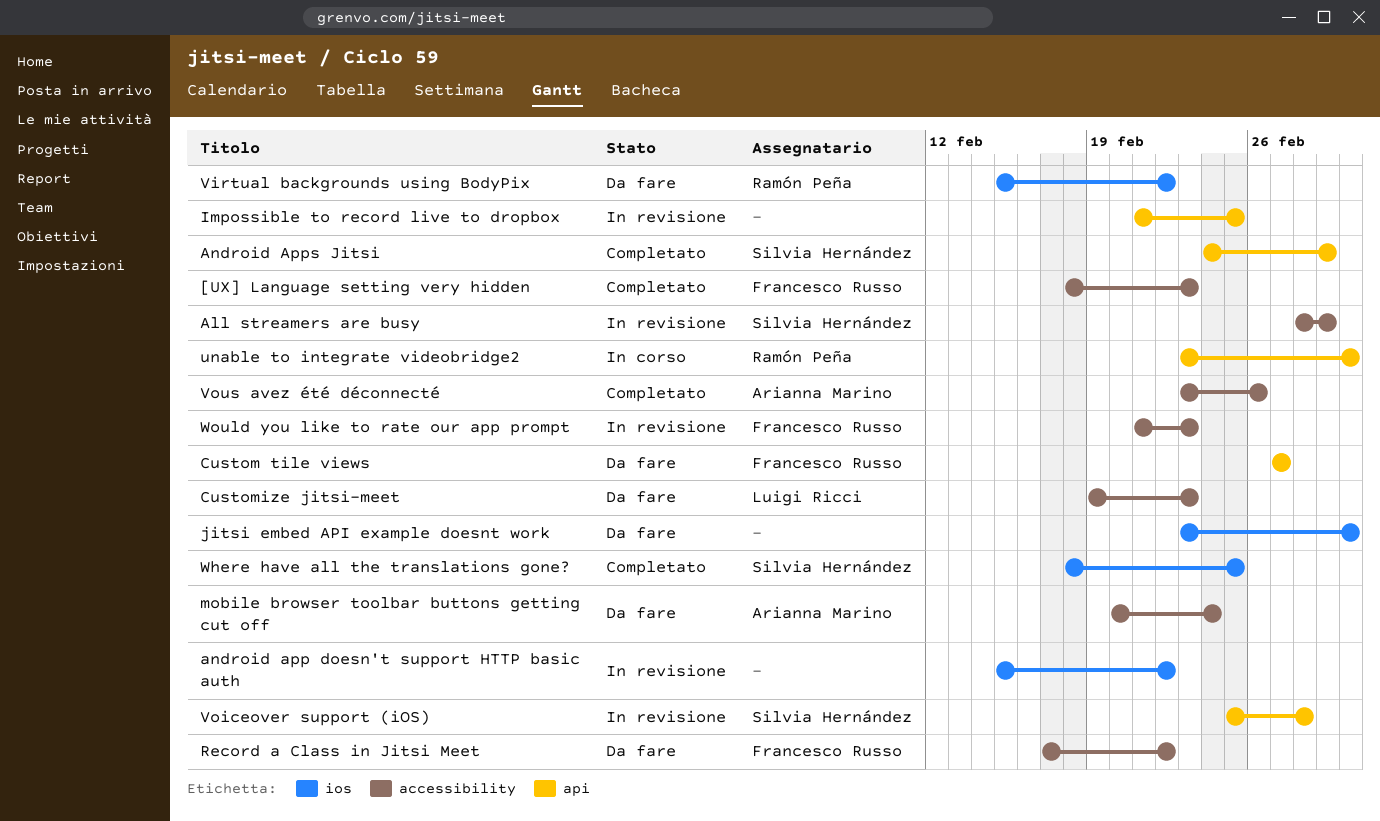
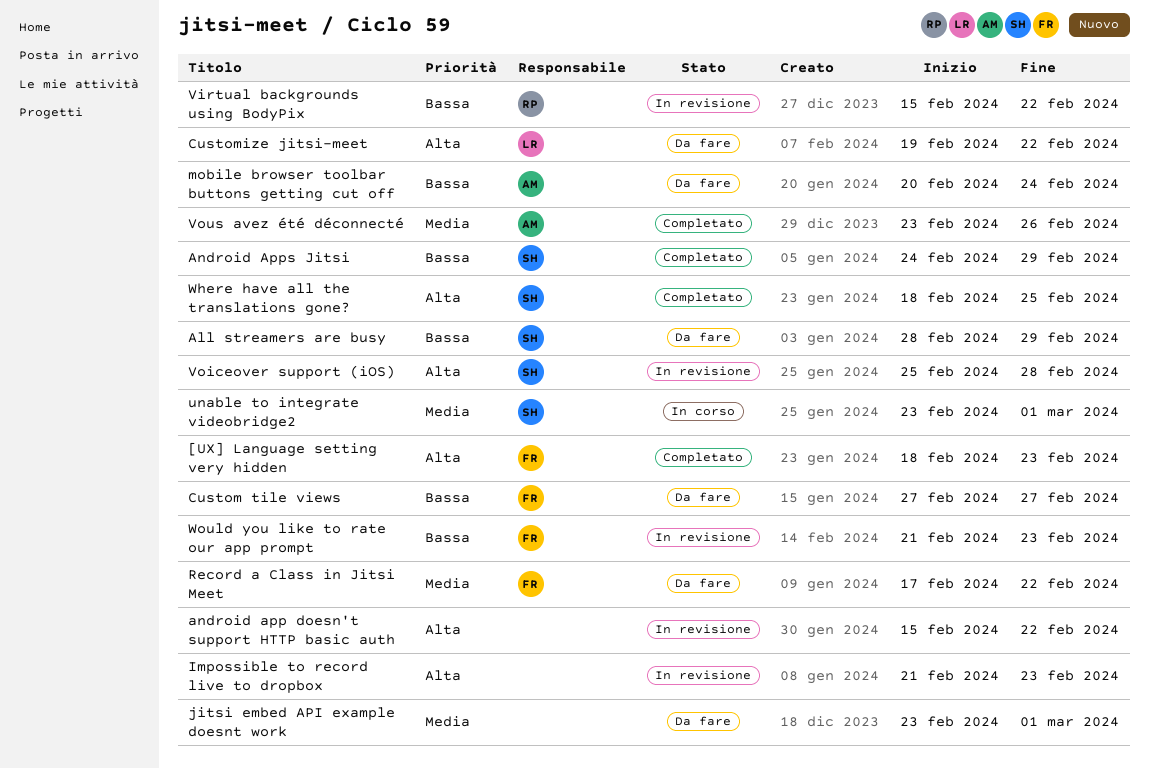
All streamers are busy, status: In revisione -> Da fare
Customize jitsi-meet, due: Feb 23 -> Feb 22
Impossible to record live to dropbox, due: Feb 25 -> Feb 23
unable to integrate videobridge2, owner: Ramón Peña -> Silvia Hernández
Virtual backgrounds using BodyPix, status: Da fare -> In revisione

